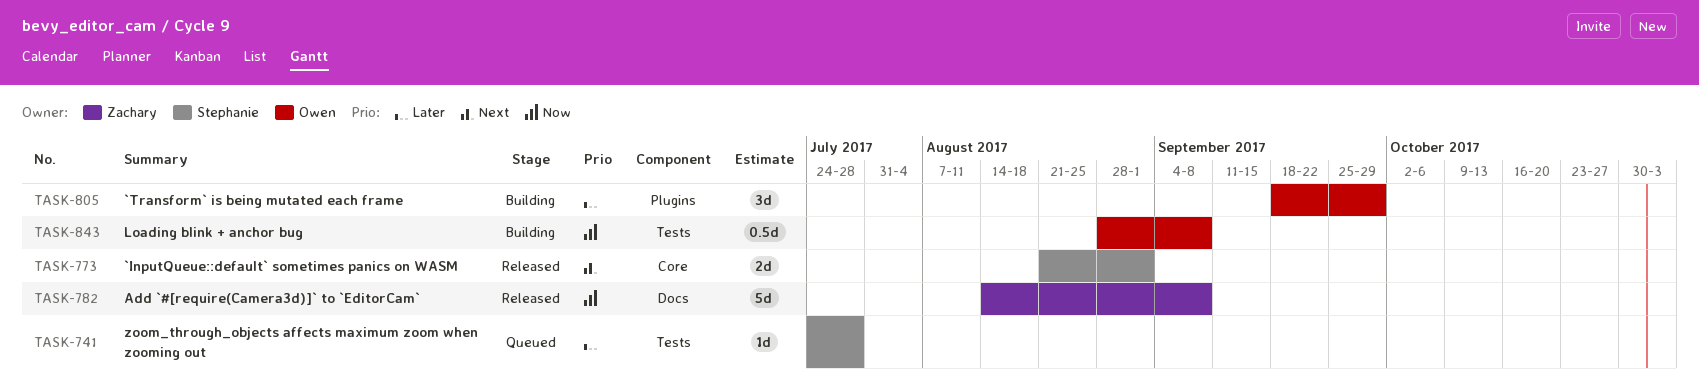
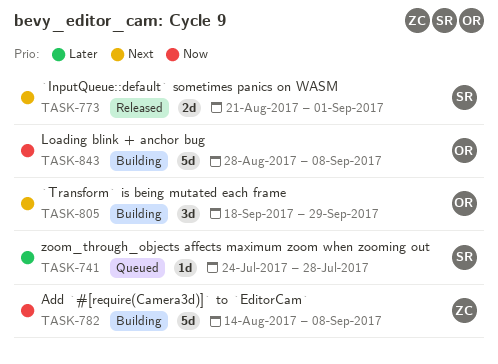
TASK-782, status: Released -> Building
TASK-805, priority: Later -> Next
TASK-843, estimate: 0.5d -> 5d

